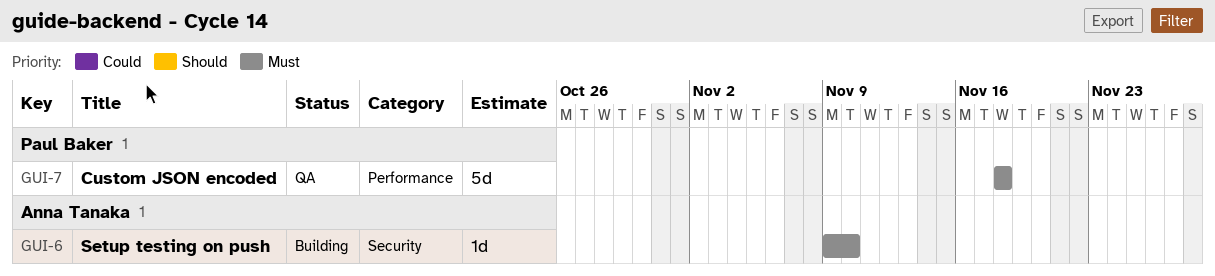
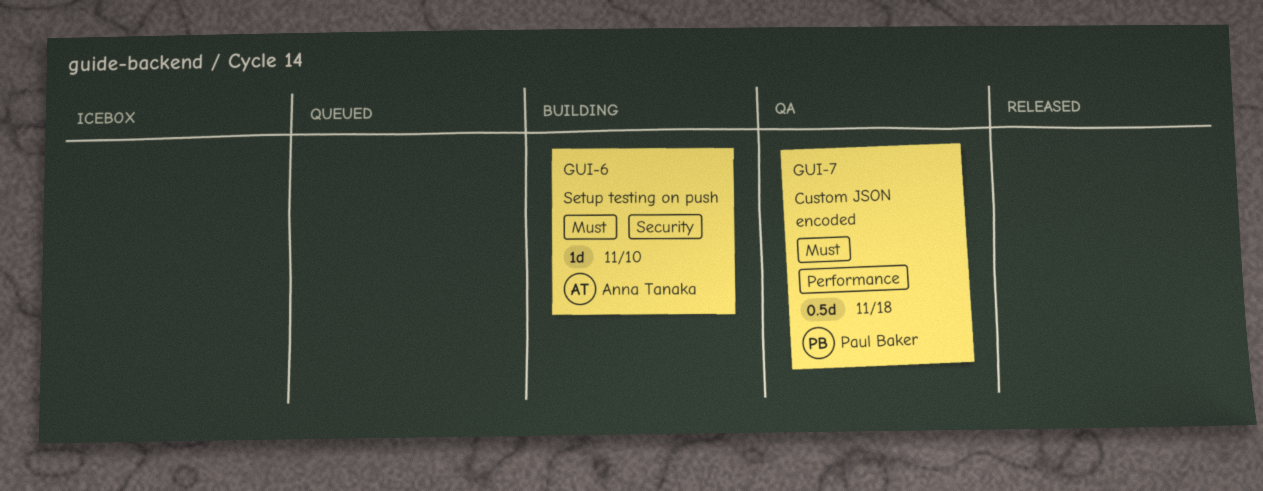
GUI-7, estimate: 5d -> 0.5d

